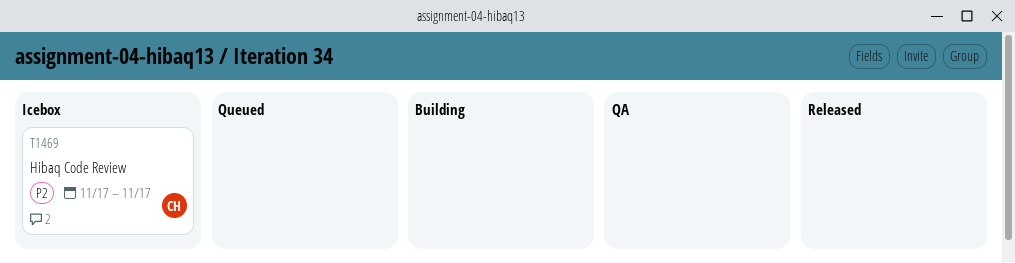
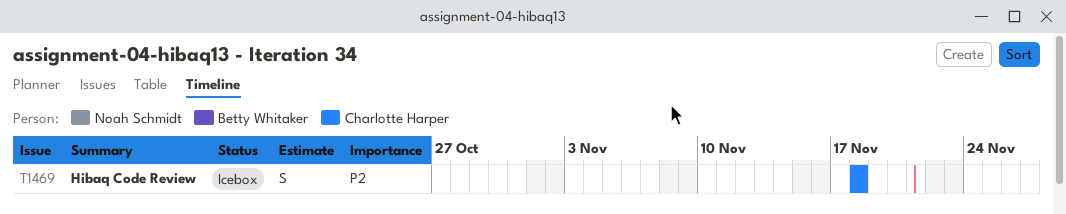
T1469, start: Nov 17 -> Nov 18
T1469, due: Nov 17 -> Nov 18

